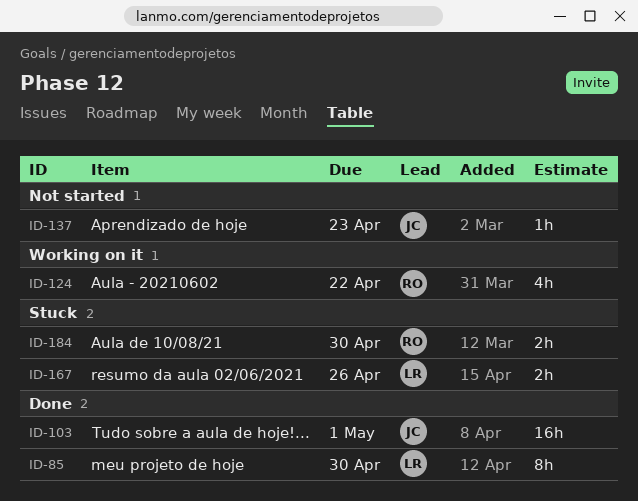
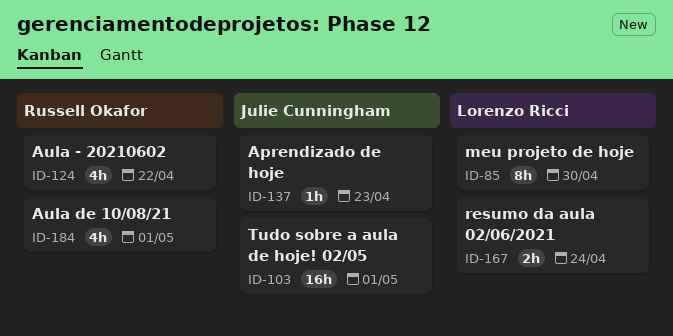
ID-167, due: Apr 26 -> Apr 24
ID-184, estimate: 2h -> 4h
ID-184, due: Apr 30 -> May 1

